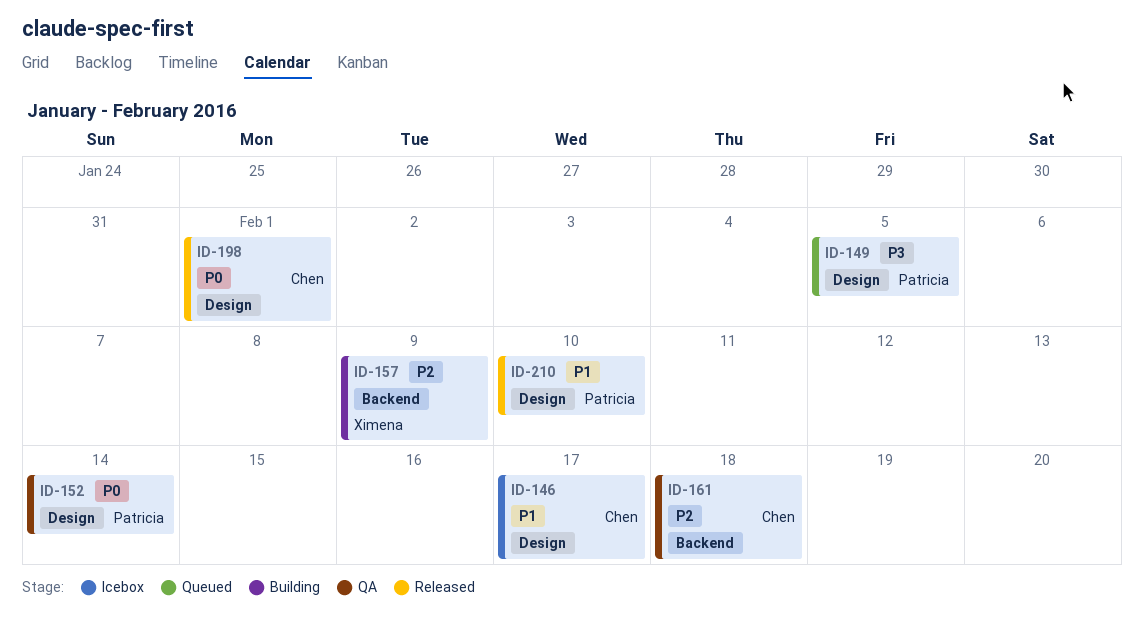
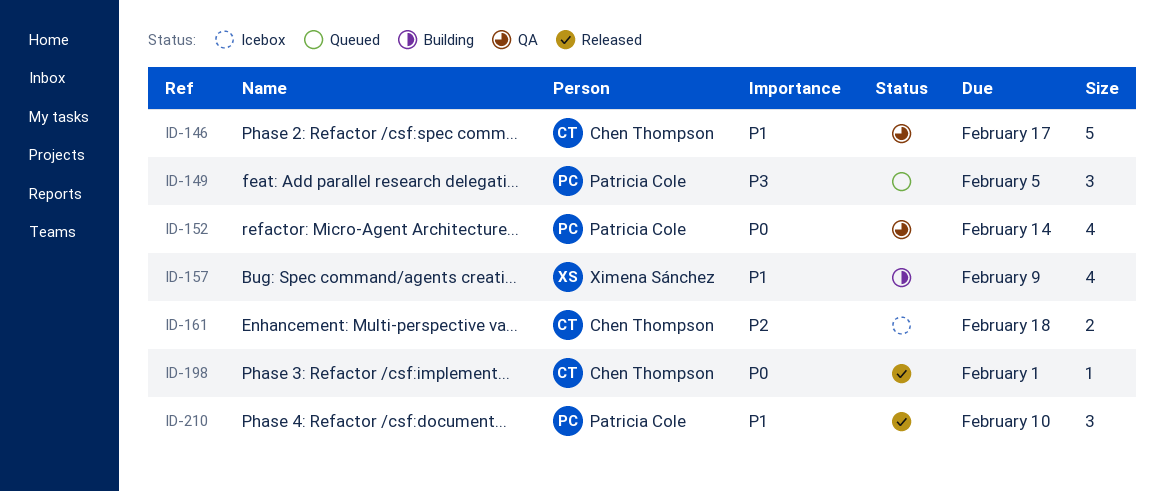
ID-146, status: Icebox -> QA
ID-157, priority: P2 -> P1
ID-161, status: QA -> Icebox

